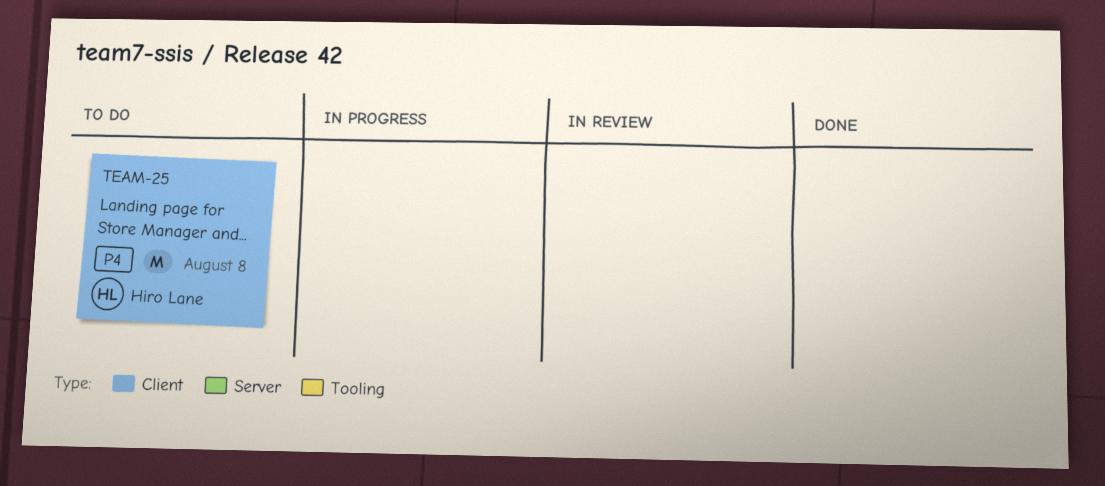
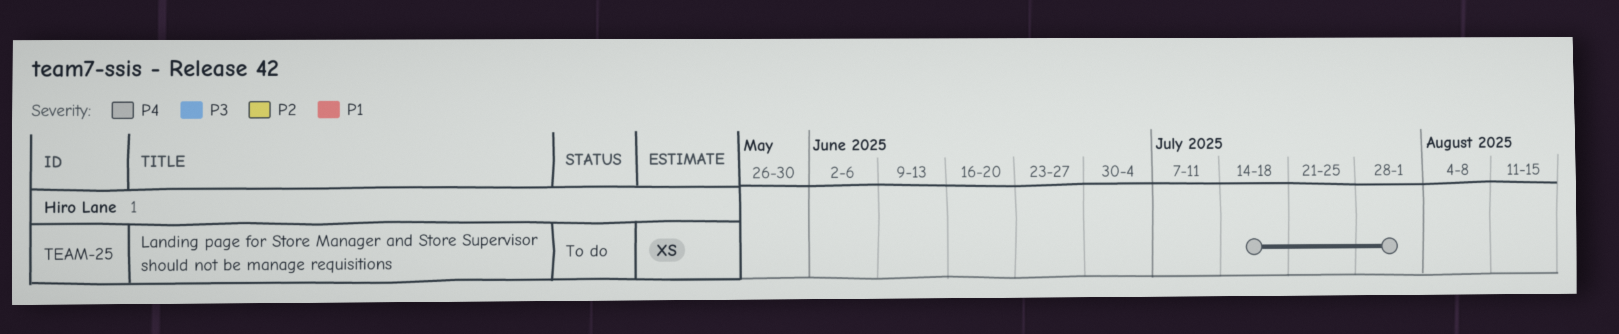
TEAM-25, estimate: M -> XS
TEAM-25, due: Aug 8 -> Aug 1

